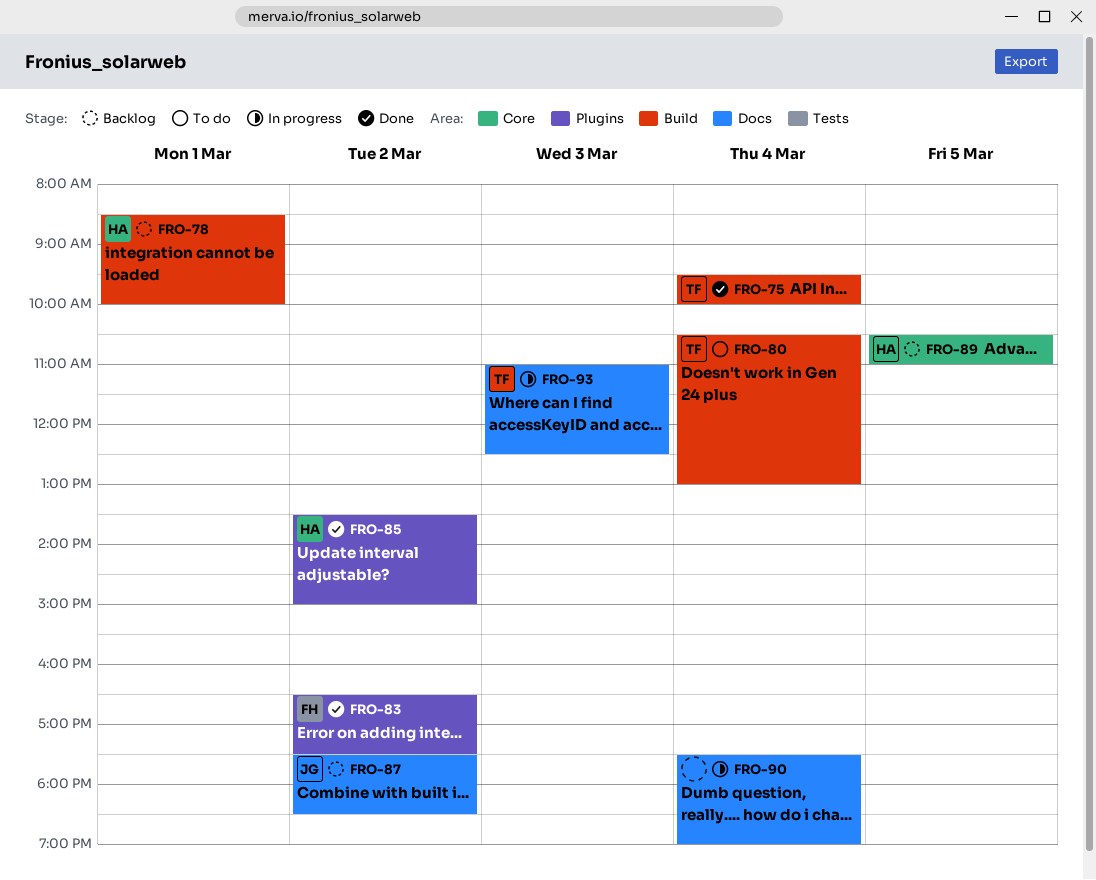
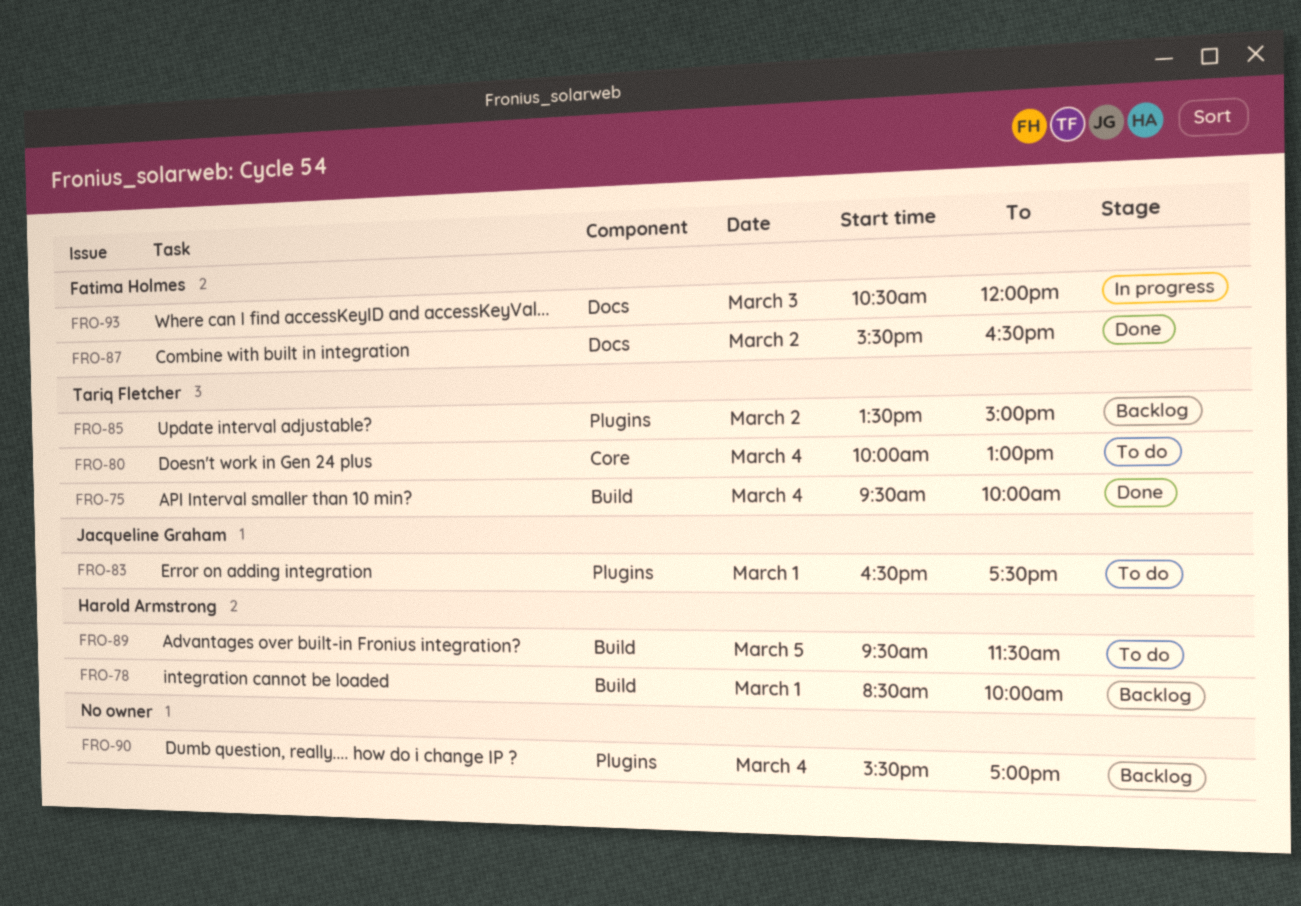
FRO-80, label: Build -> Core
FRO-80, begins: 10:30 -> 10:00
FRO-83, status: Done -> To do
FRO-83, owner: Fatima Holmes -> Jacqueline Graham
FRO-83, day: Mar 2 -> Mar 1
FRO-85, status: Done -> Backlog
FRO-85, owner: Harold Armstrong -> Tariq Fletcher
FRO-87, status: Backlog -> Done
FRO-87, owner: Jacqueline Graham -> Fatima Holmes
FRO-87, begins: 17:30 -> 15:30
FRO-87, ends: 18:30 -> 16:30
FRO-89, status: Backlog -> To do
FRO-89, label: Core -> Build
FRO-89, begins: 10:30 -> 09:30
FRO-89, ends: 11:00 -> 11:30
FRO-90, status: In progress -> Backlog
FRO-90, label: Docs -> Plugins
FRO-90, begins: 17:30 -> 15:30
FRO-90, ends: 19:00 -> 17:00
FRO-93, owner: Tariq Fletcher -> Fatima Holmes
FRO-93, begins: 11:00 -> 10:30
FRO-93, ends: 12:30 -> 12:00

